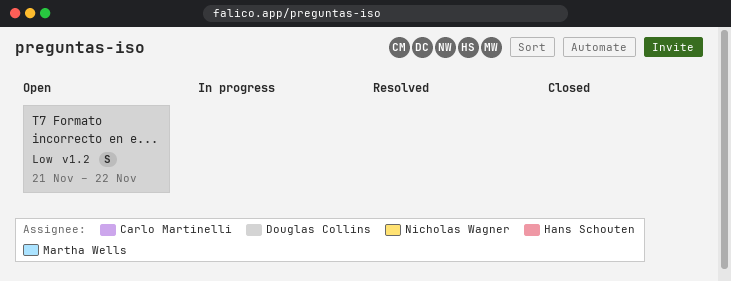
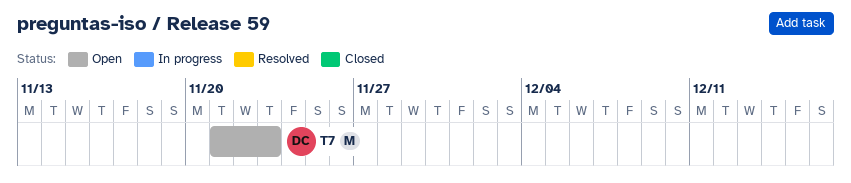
T7, estimate: S -> M
T7, due: Nov 22 -> Nov 23

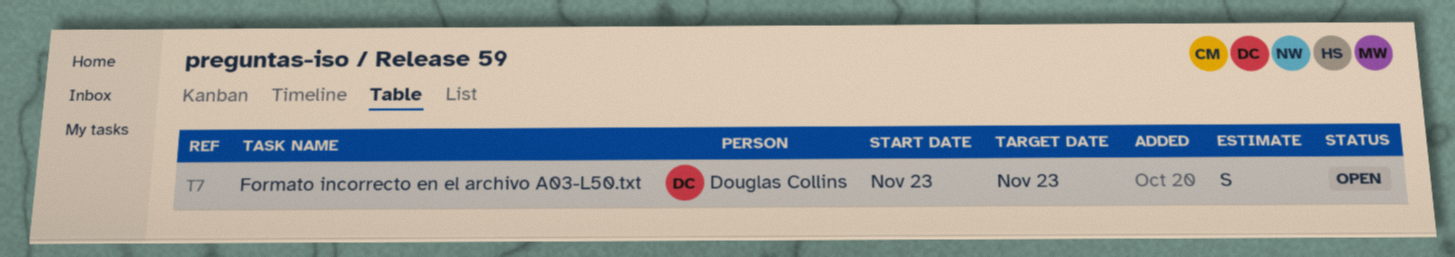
T7, estimate: M -> S
T7, start: Nov 21 -> Nov 23

